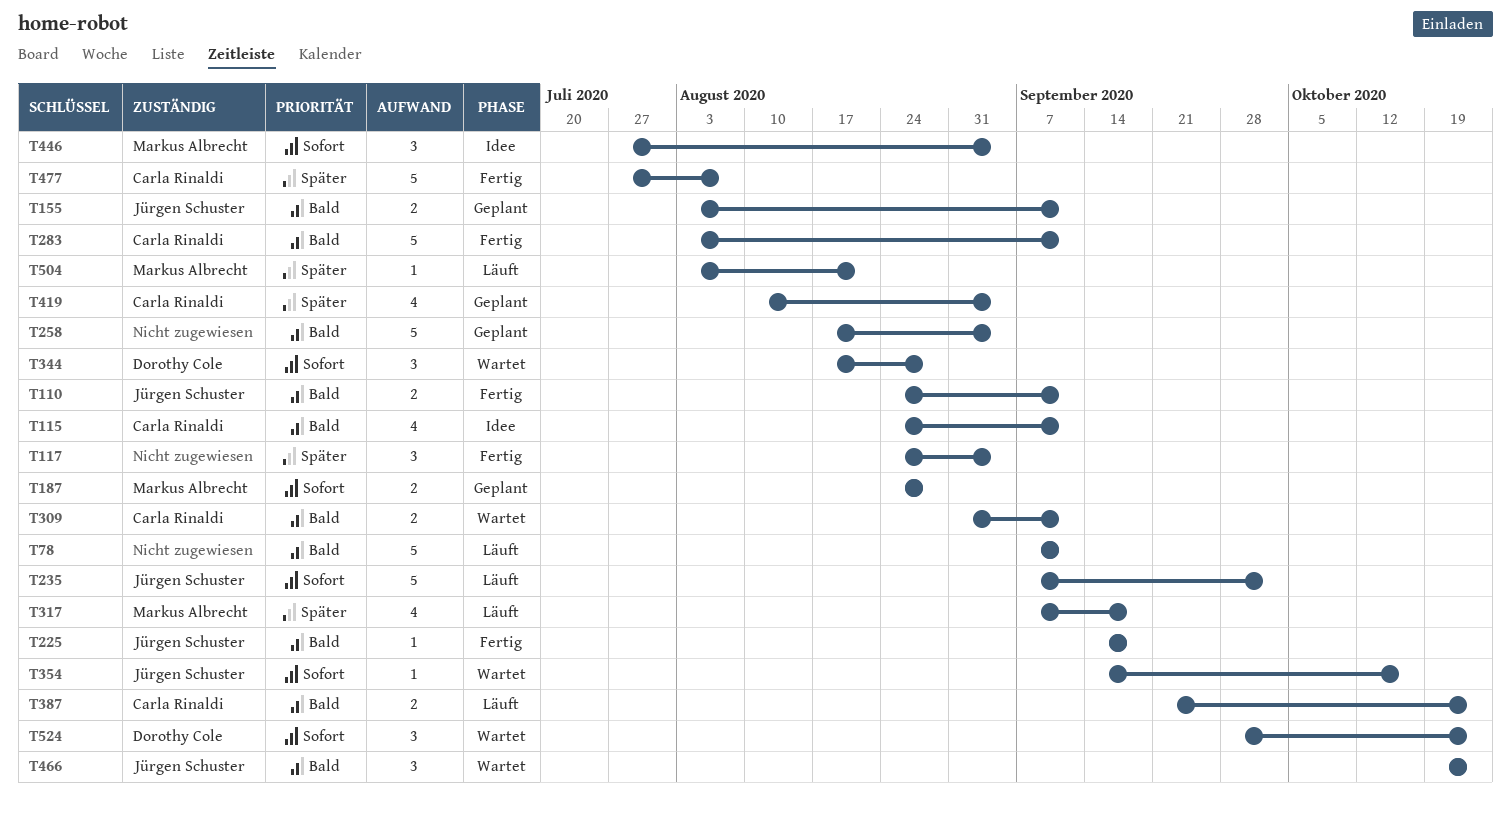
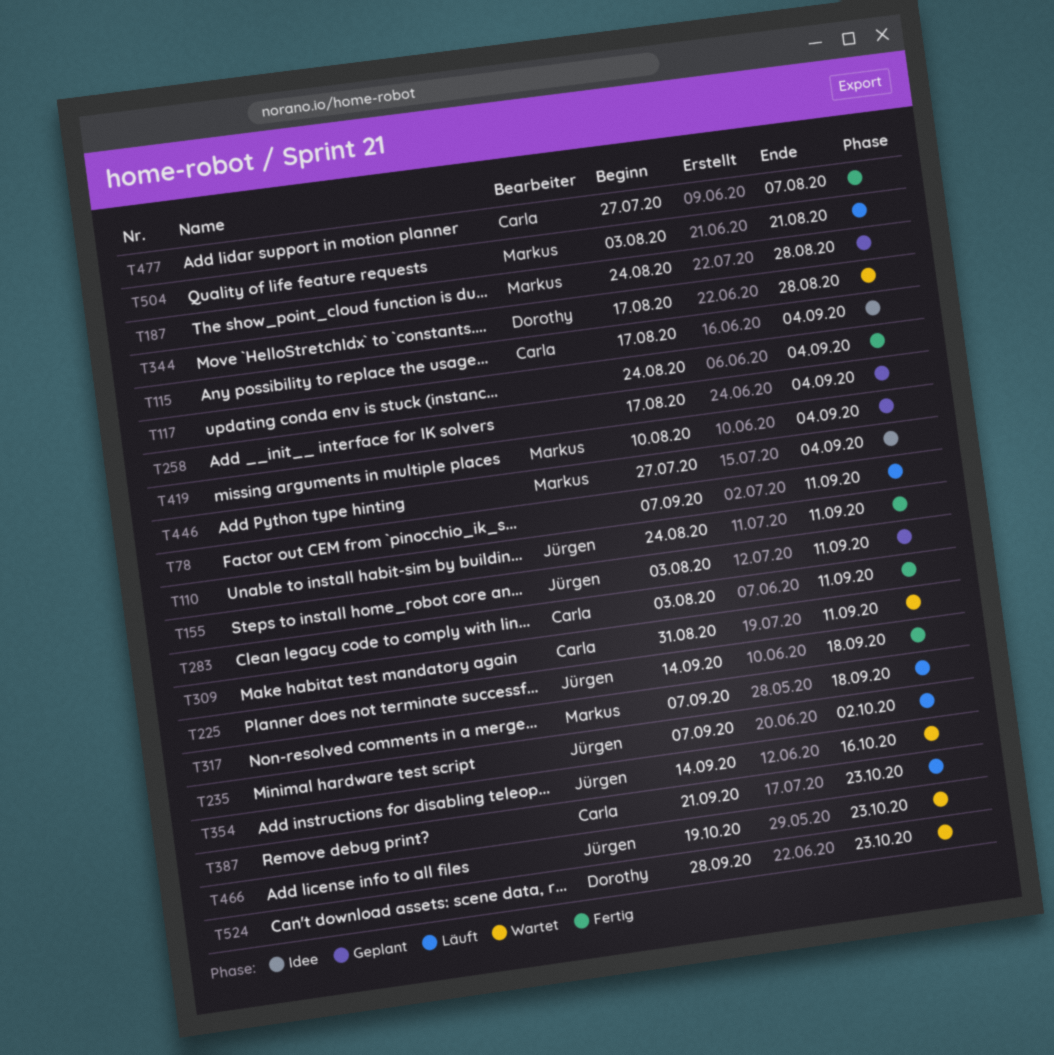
T115, start: Aug 24 -> Aug 17
T115, due: Sep 11 -> Sep 4
T419, owner: Carla Rinaldi -> Markus Albrecht

